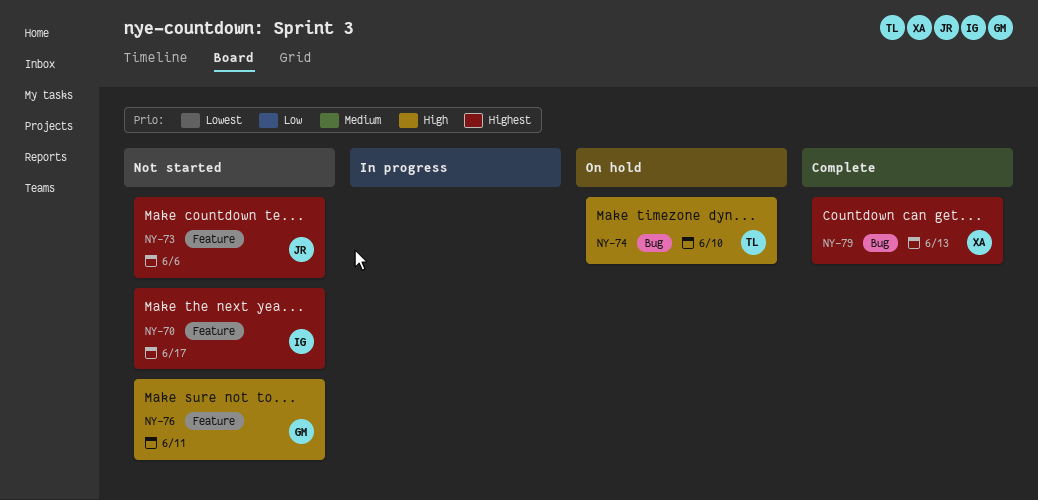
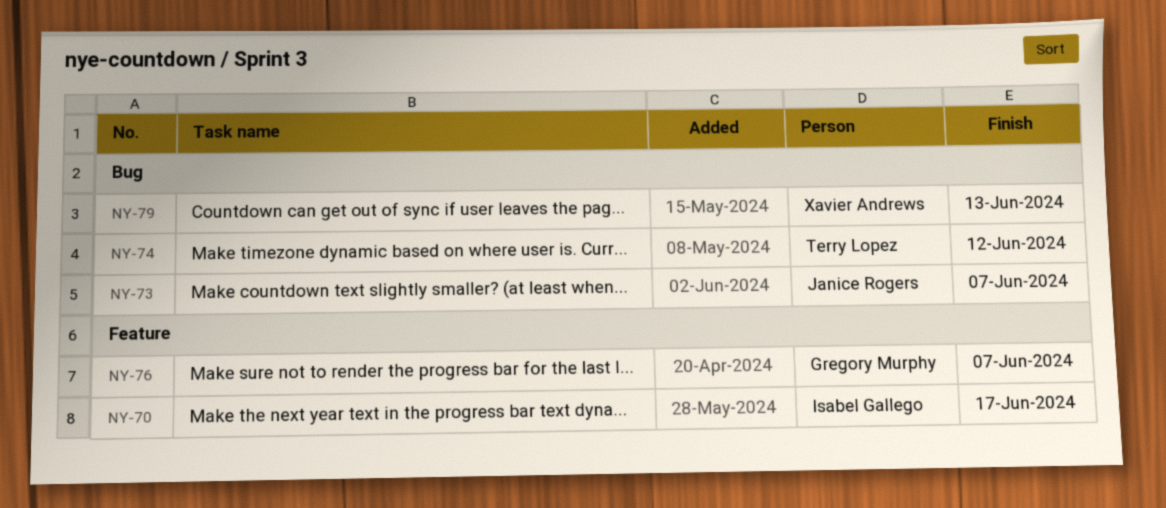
NY-73, label: Feature -> Bug
NY-73, due: Jun 6 -> Jun 7
NY-74, due: Jun 10 -> Jun 12
NY-76, due: Jun 11 -> Jun 7

